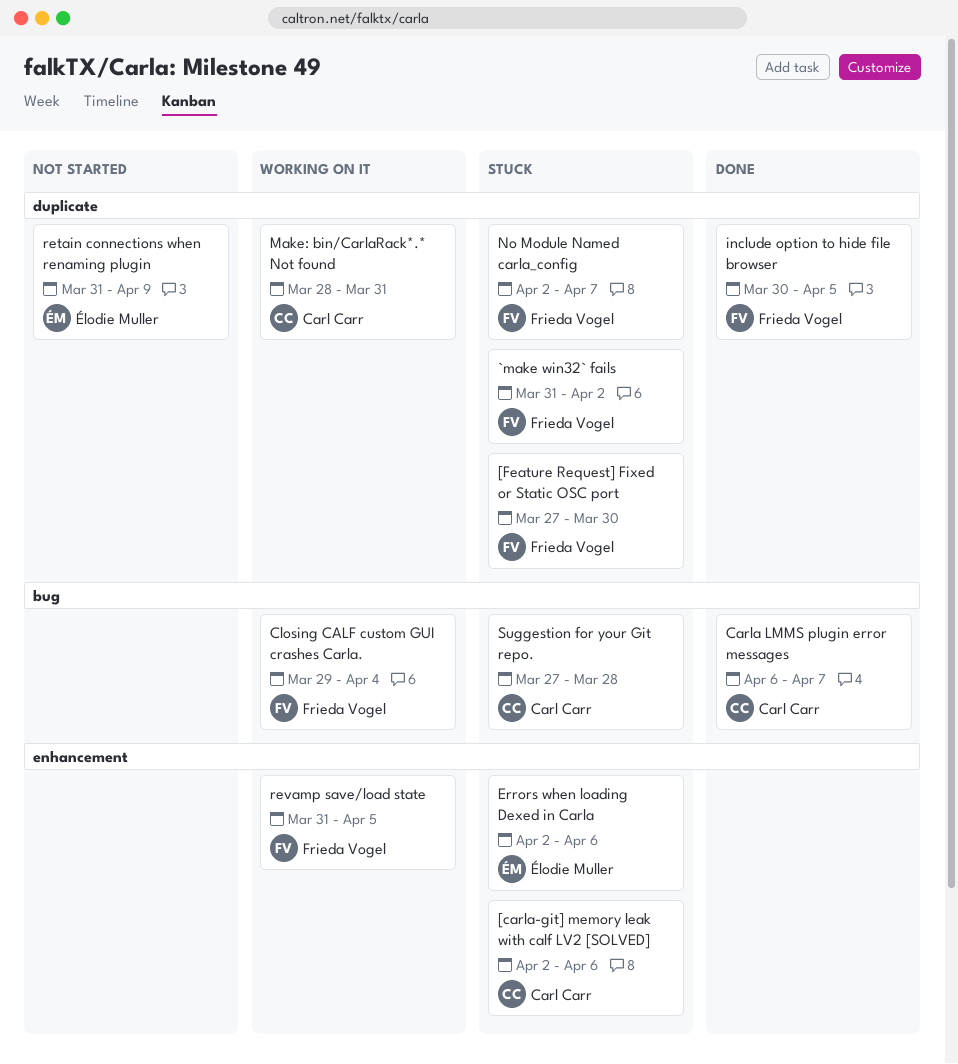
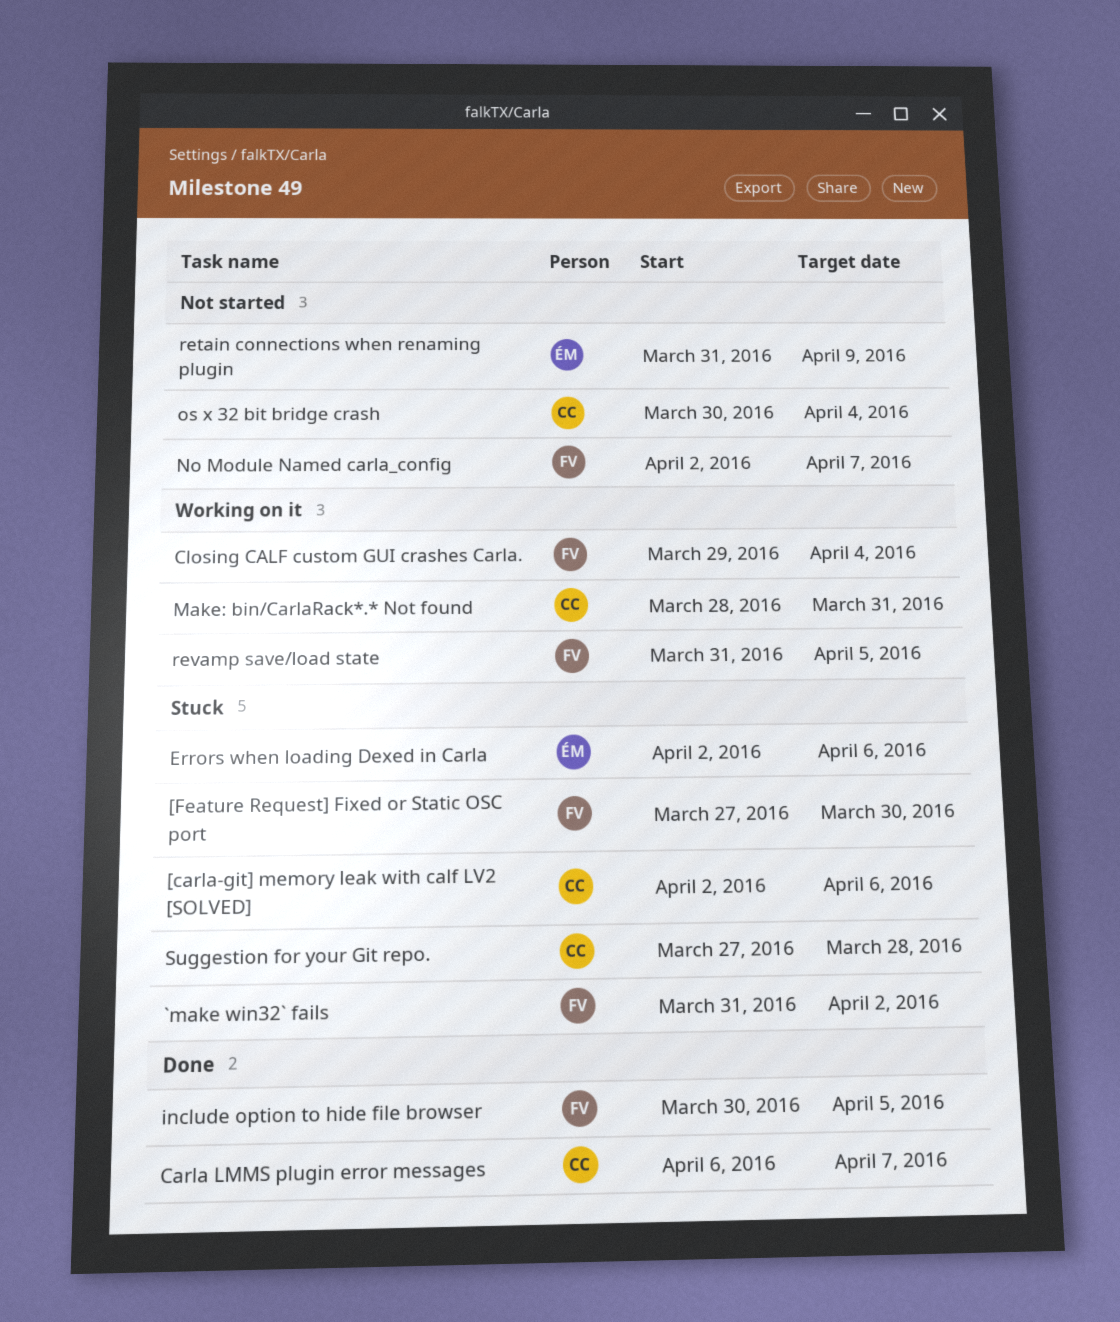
No Module Named carla_config, status: Stuck -> Not started
os x 32 bit bridge crash: none -> present

